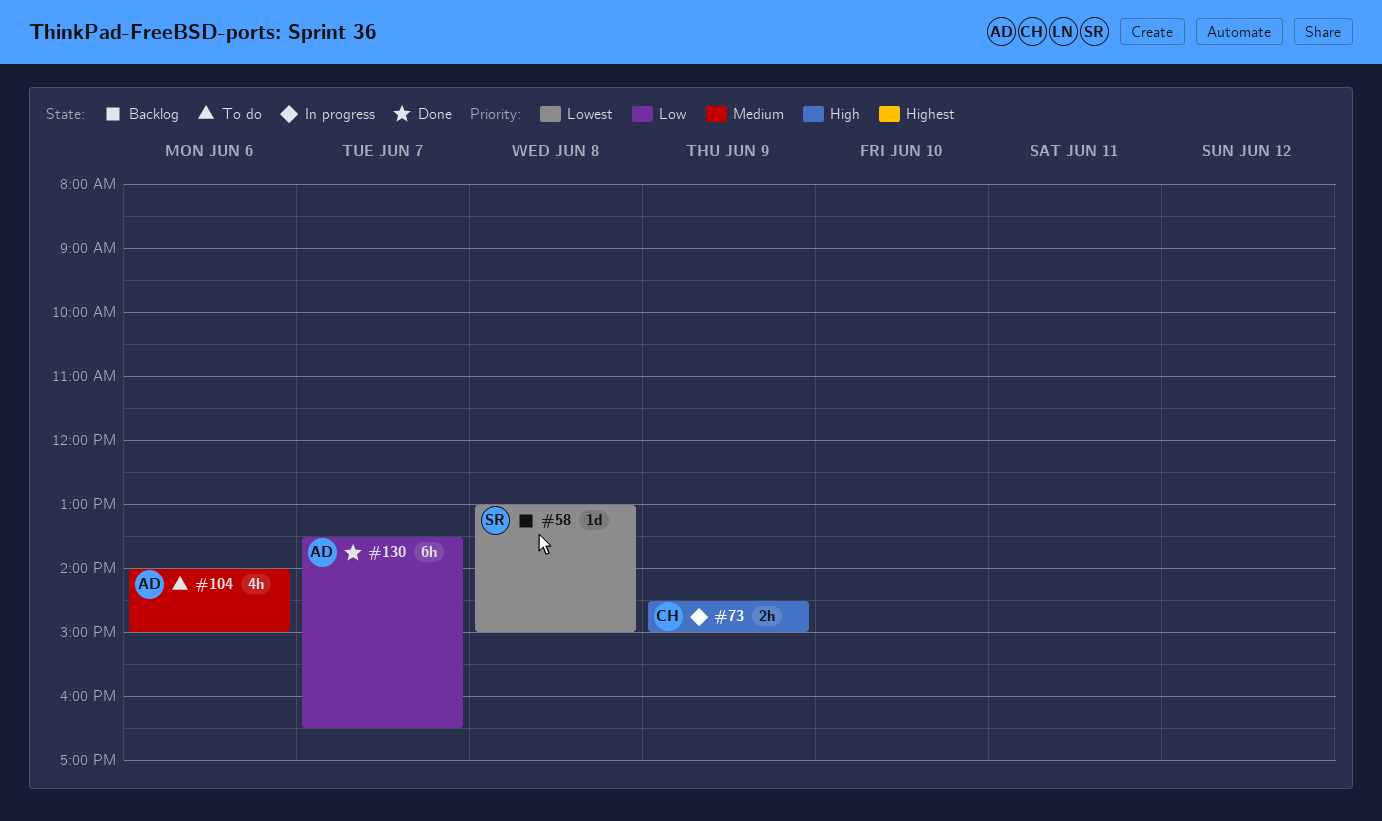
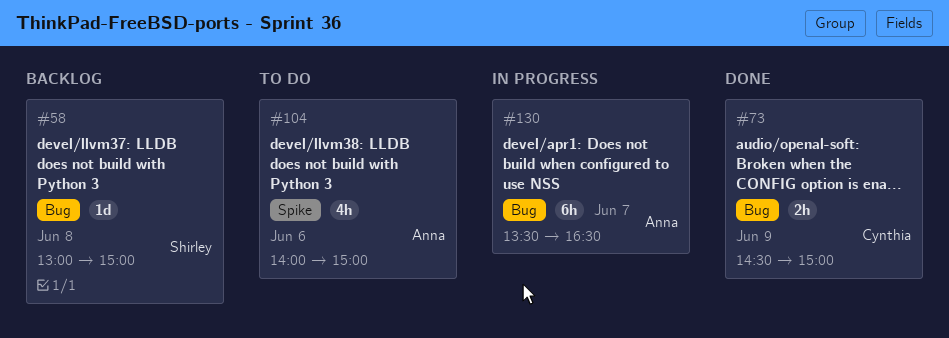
#73, status: In progress -> Done
#130, status: Done -> In progress

